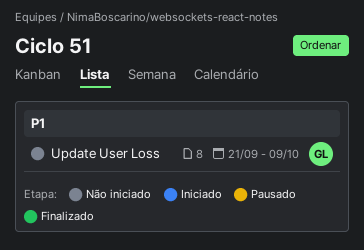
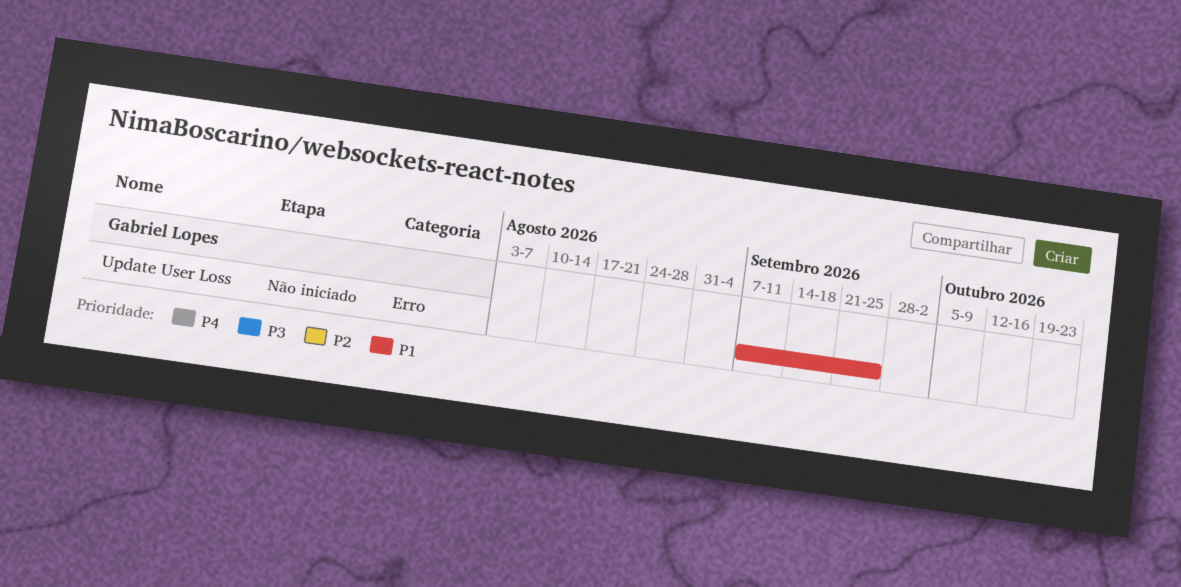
Update User Loss, start: Sep 21 -> Sep 7
Update User Loss, due: Oct 9 -> Sep 25

